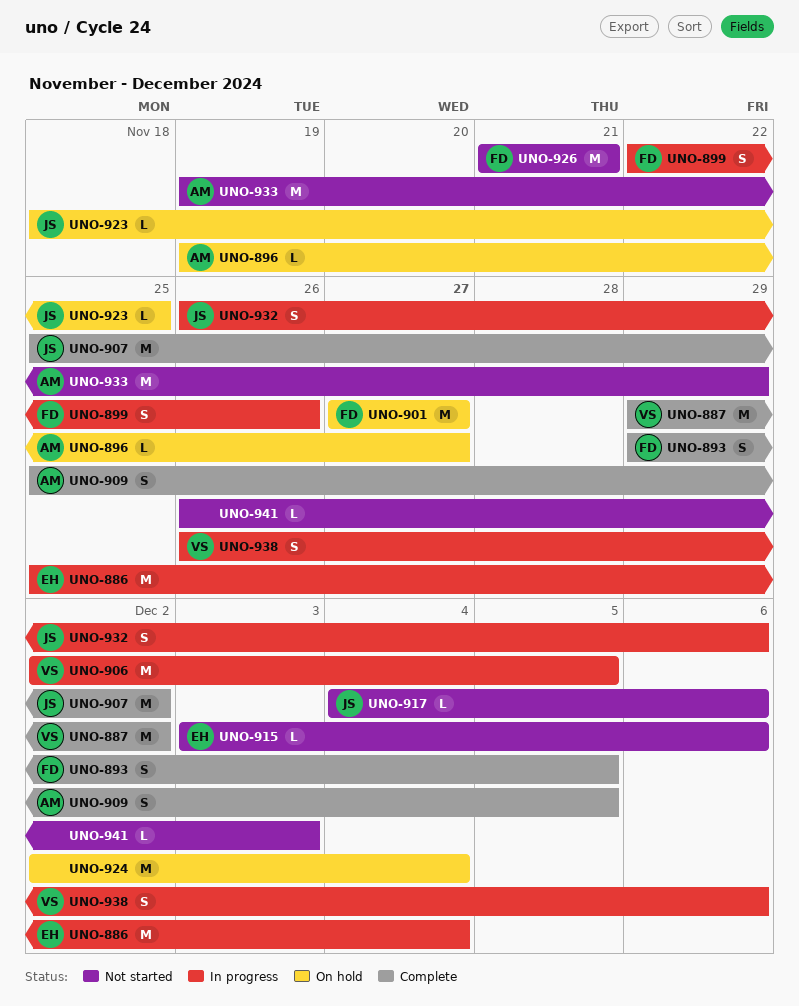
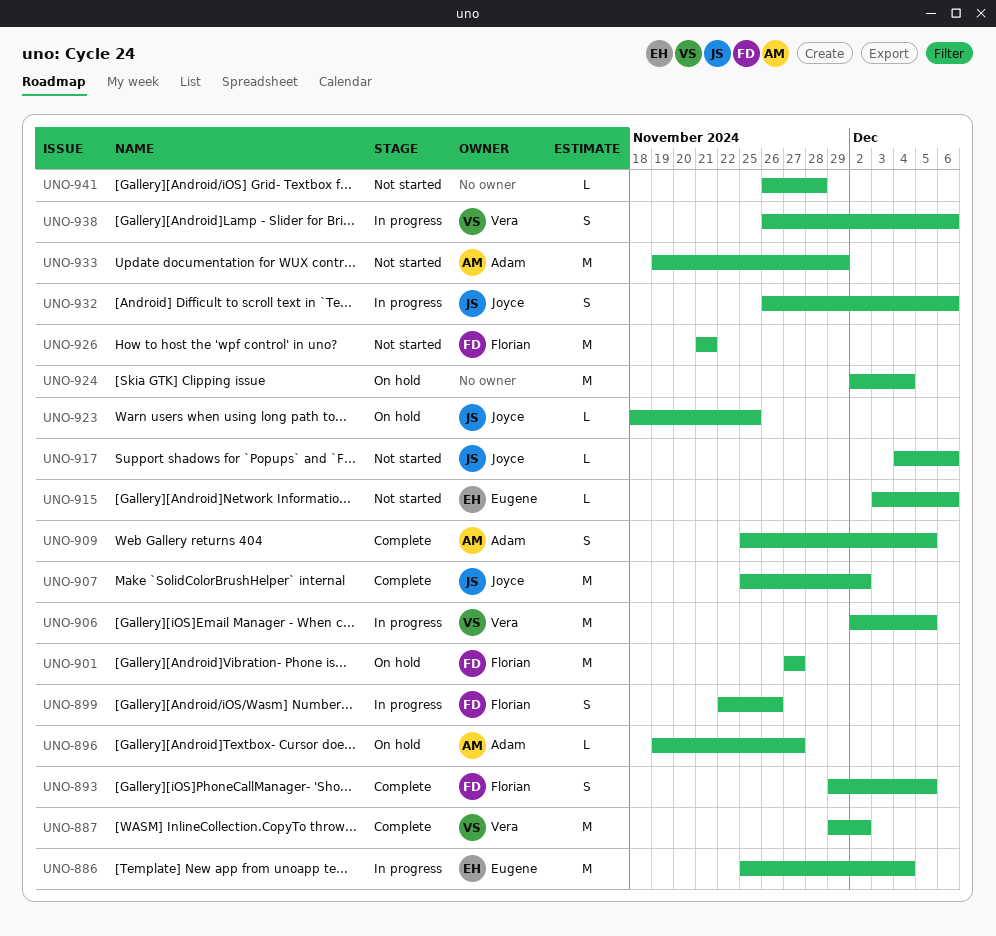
UNO-941, due: Dec 3 -> Nov 28

